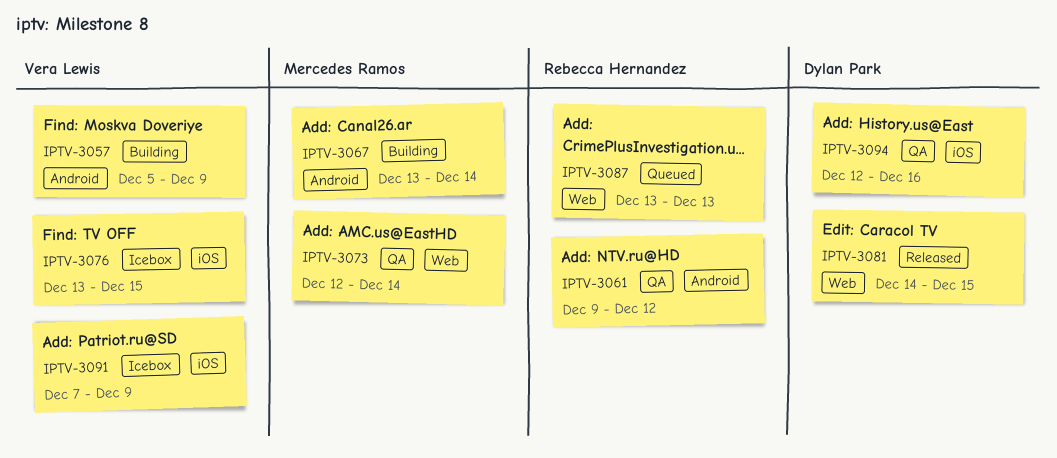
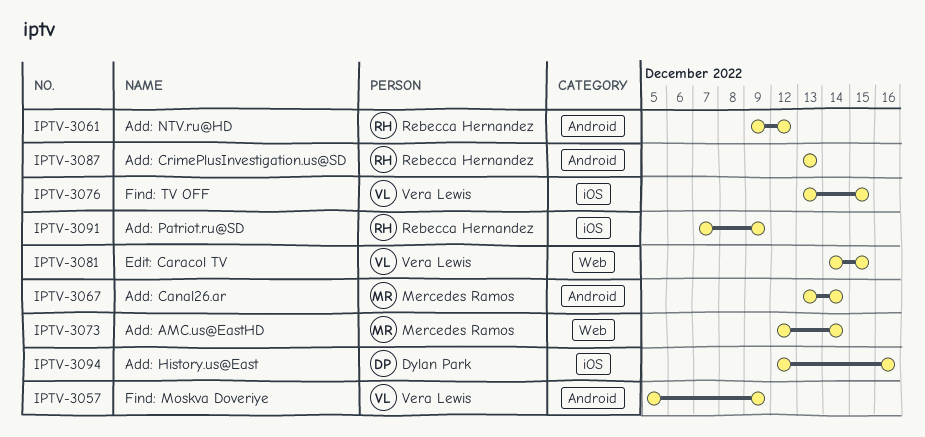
IPTV-3081, owner: Dylan Park -> Vera Lewis
IPTV-3087, label: Web -> Android
IPTV-3091, owner: Vera Lewis -> Rebecca Hernandez

